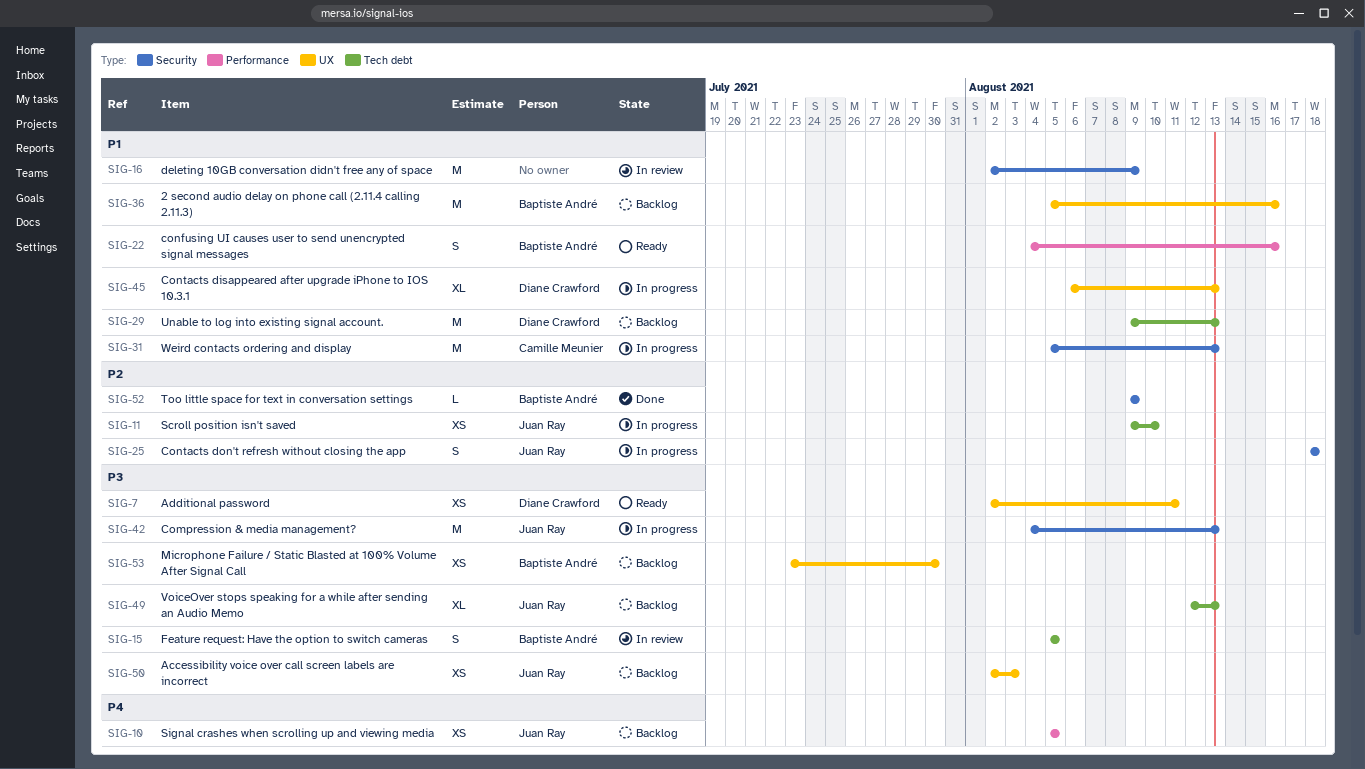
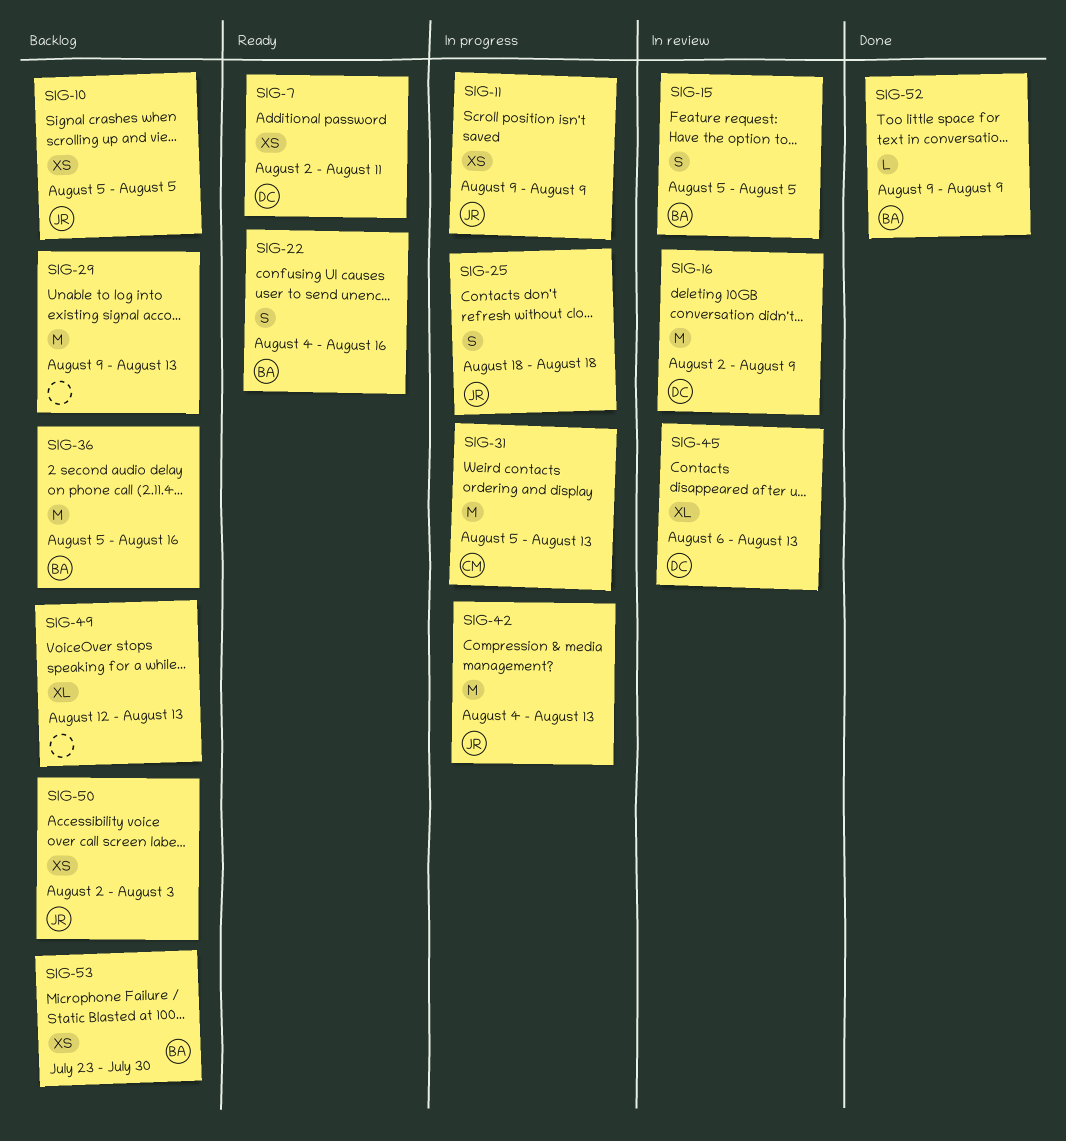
SIG-11, due: Aug 10 -> Aug 9
SIG-16, owner: none -> Diane Crawford
SIG-29, owner: Diane Crawford -> none
SIG-45, status: In progress -> In review
SIG-49, owner: Juan Ray -> none

